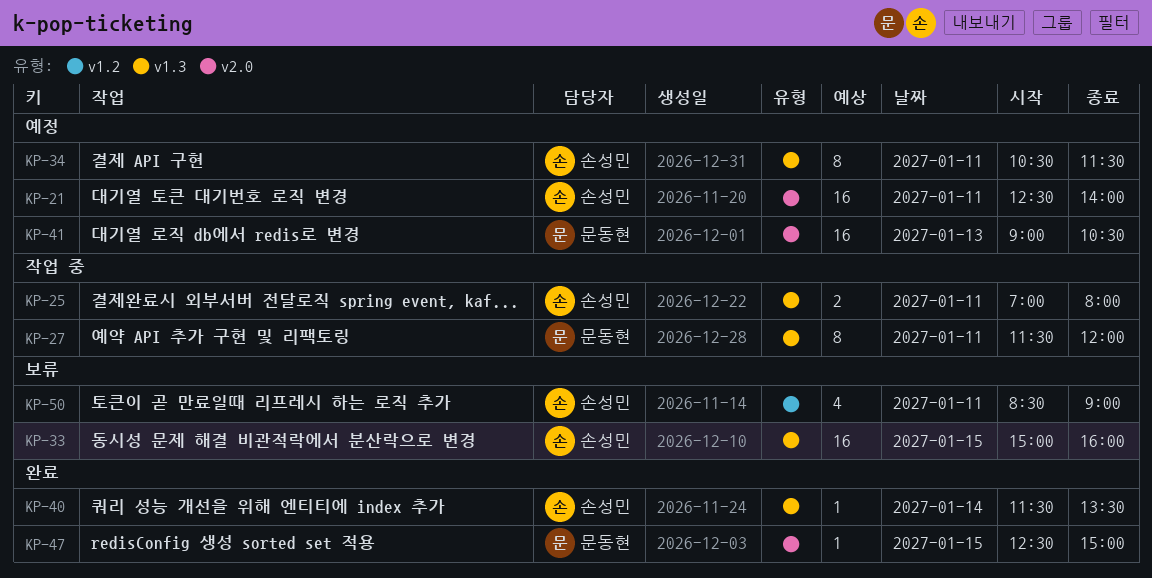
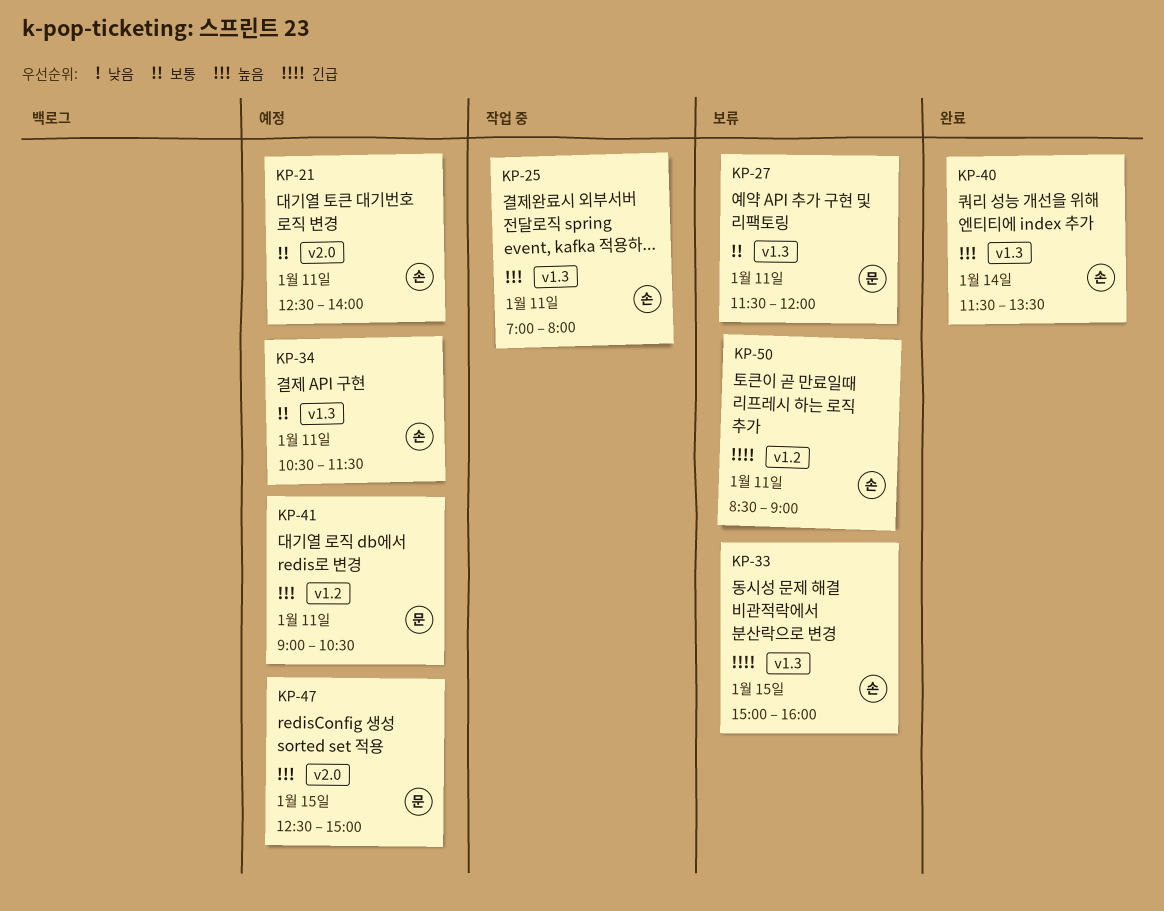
KP-27, status: 작업 중 -> 보류
KP-41, label: v2.0 -> v1.2
KP-41, day: Jan 13 -> Jan 11
KP-47, status: 완료 -> 예정

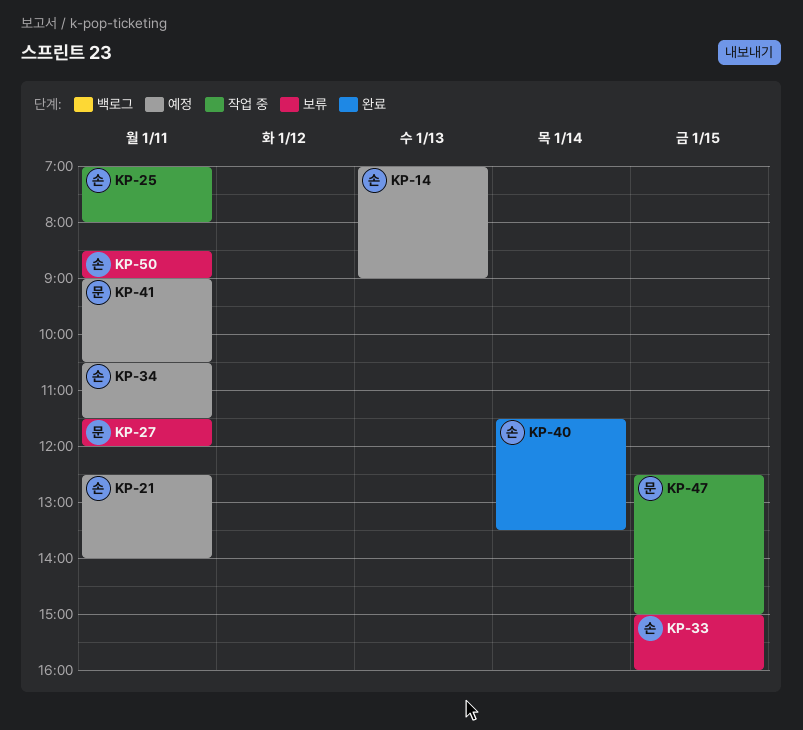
KP-14: none -> present
KP-47, status: 예정 -> 작업 중

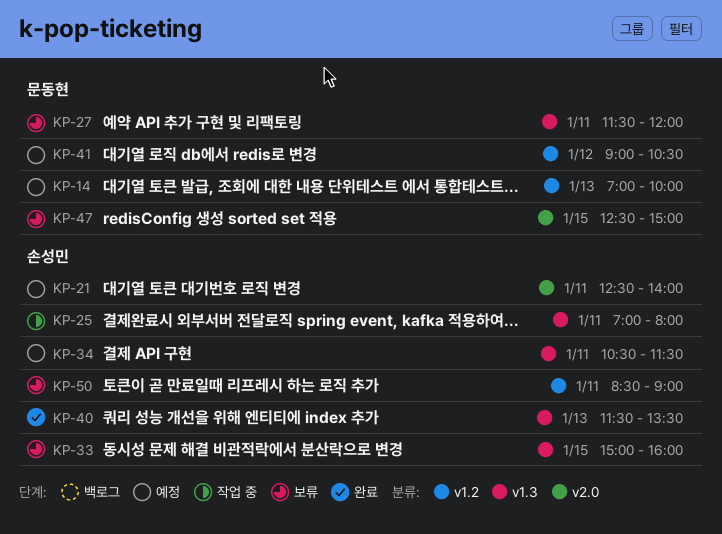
KP-14, owner: 손성민 -> 문동현
KP-14, ends: 09:00 -> 10:00
KP-40, day: Jan 14 -> Jan 13
KP-41, day: Jan 11 -> Jan 12
KP-47, status: 작업 중 -> 보류

